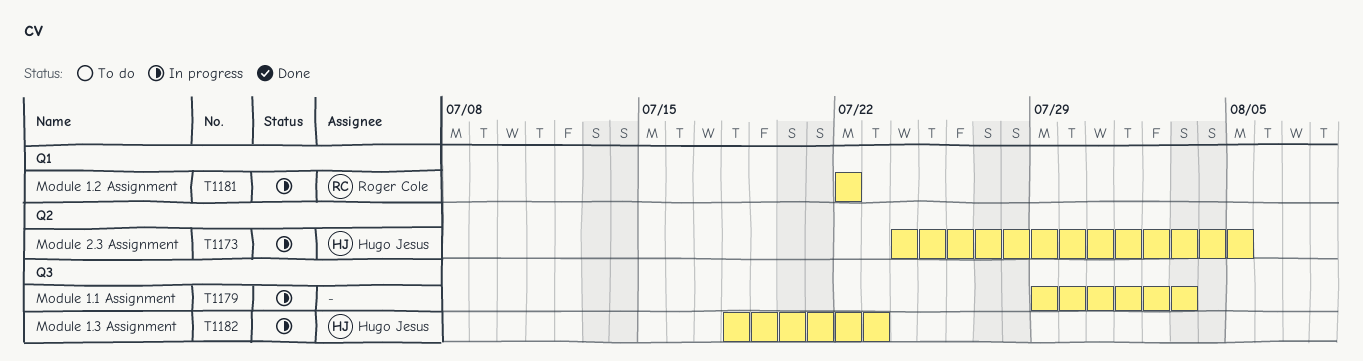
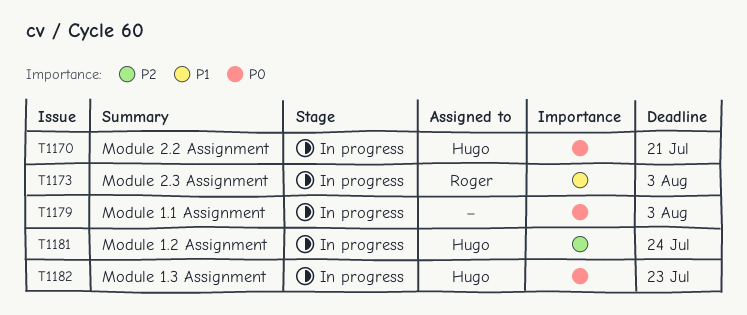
T1170: none -> present
T1173, owner: Hugo Jesus -> Roger Cole
T1173, due: Aug 5 -> Aug 3
T1181, owner: Roger Cole -> Hugo Jesus
T1181, due: Jul 22 -> Jul 24

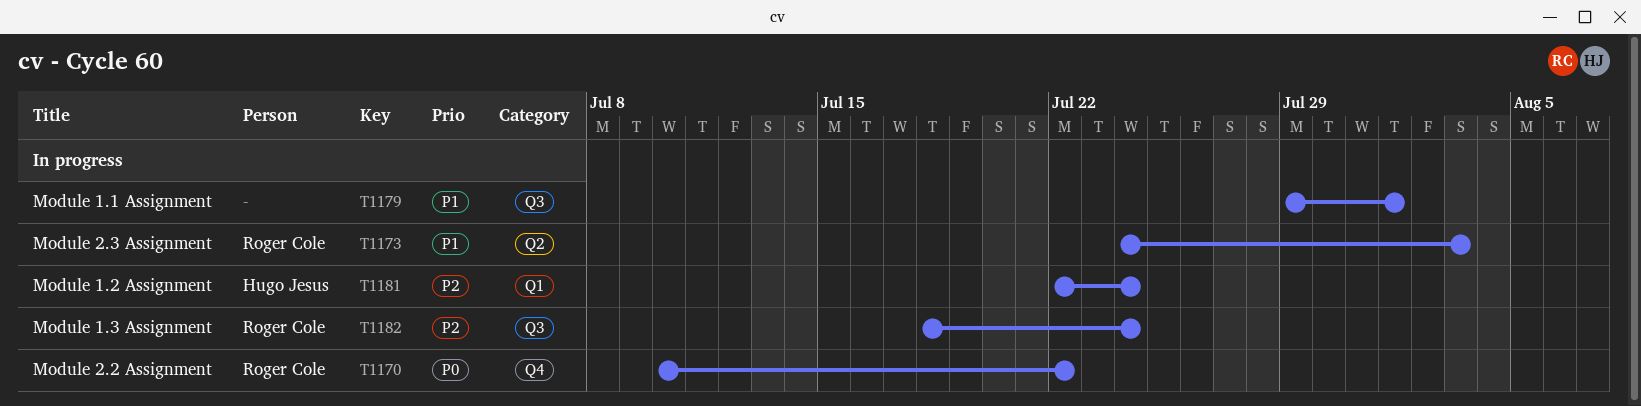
T1170, owner: Hugo Jesus -> Roger Cole
T1170, due: Jul 21 -> Jul 22
T1179, priority: P0 -> P1
T1179, due: Aug 3 -> Aug 1
T1182, owner: Hugo Jesus -> Roger Cole
T1182, priority: P0 -> P2
T1182, due: Jul 23 -> Jul 24

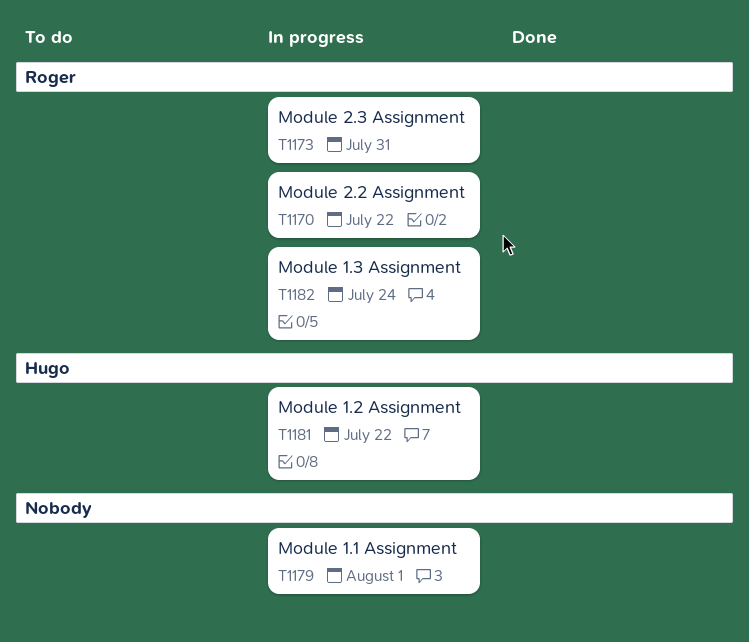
T1173, due: Aug 3 -> Jul 31
T1181, due: Jul 24 -> Jul 22

